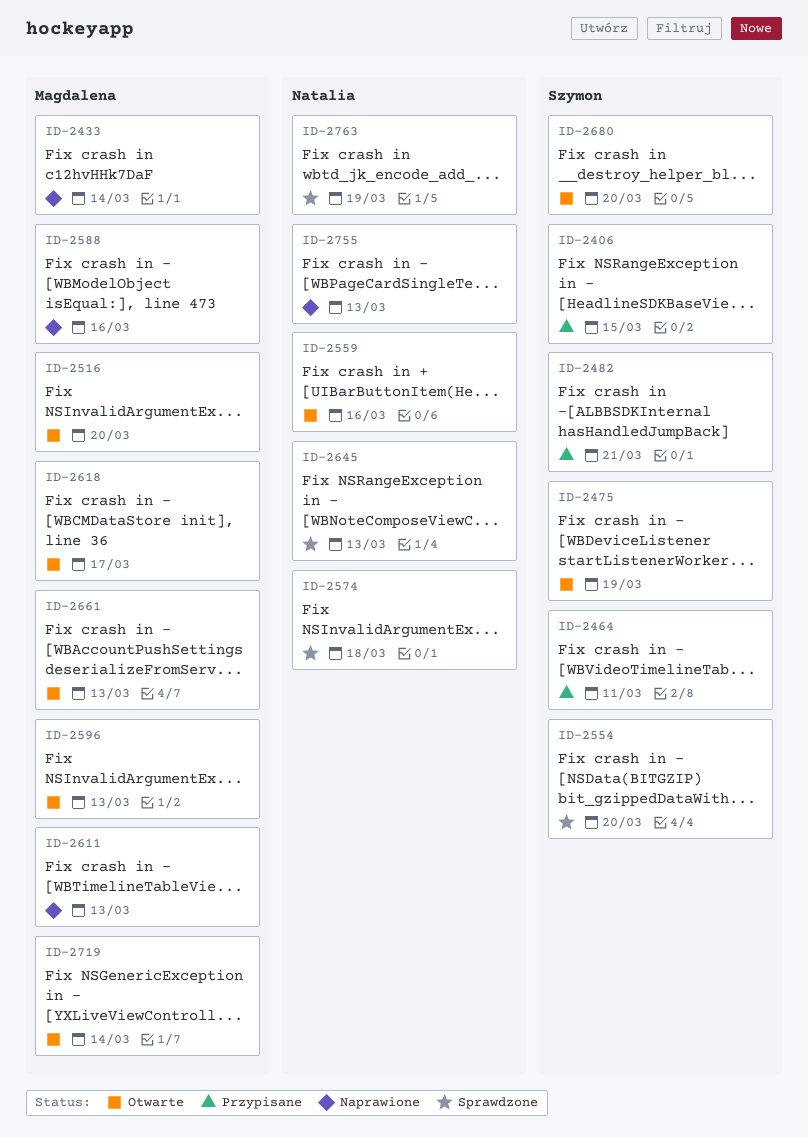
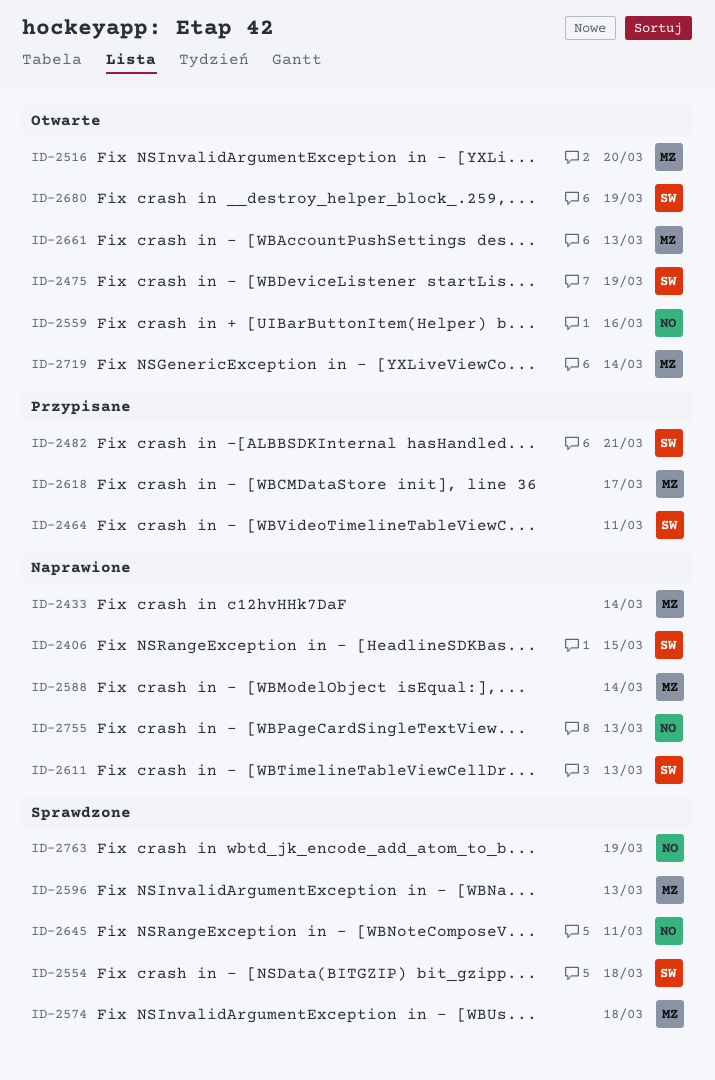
ID-2406, status: Przypisane -> Naprawione
ID-2554, due: Mar 20 -> Mar 18
ID-2574, owner: Natalia -> Magdalena
ID-2588, due: Mar 16 -> Mar 14
ID-2596, status: Otwarte -> Sprawdzone
ID-2611, owner: Magdalena -> Szymon
ID-2618, status: Otwarte -> Przypisane
ID-2645, due: Mar 13 -> Mar 11
ID-2680, due: Mar 20 -> Mar 19

